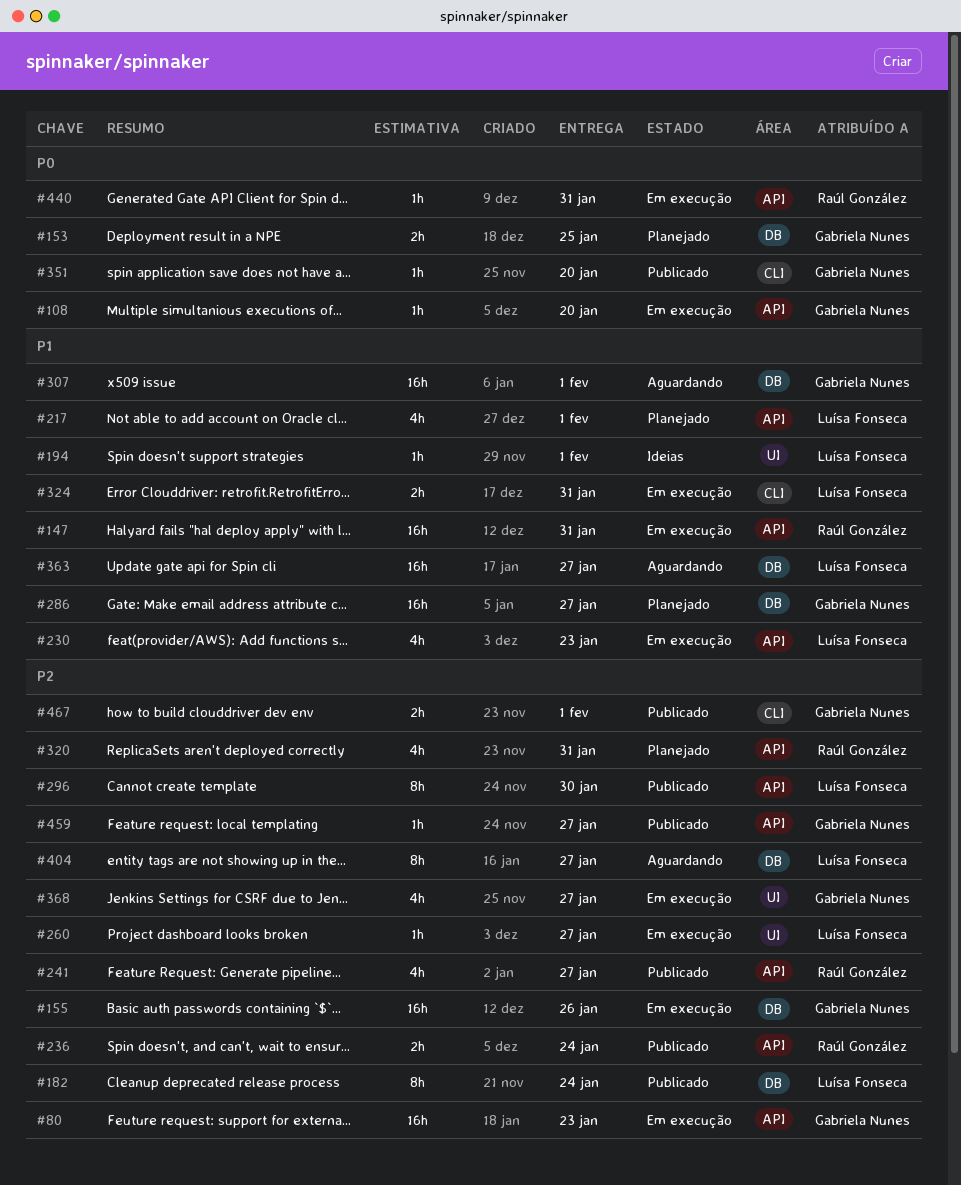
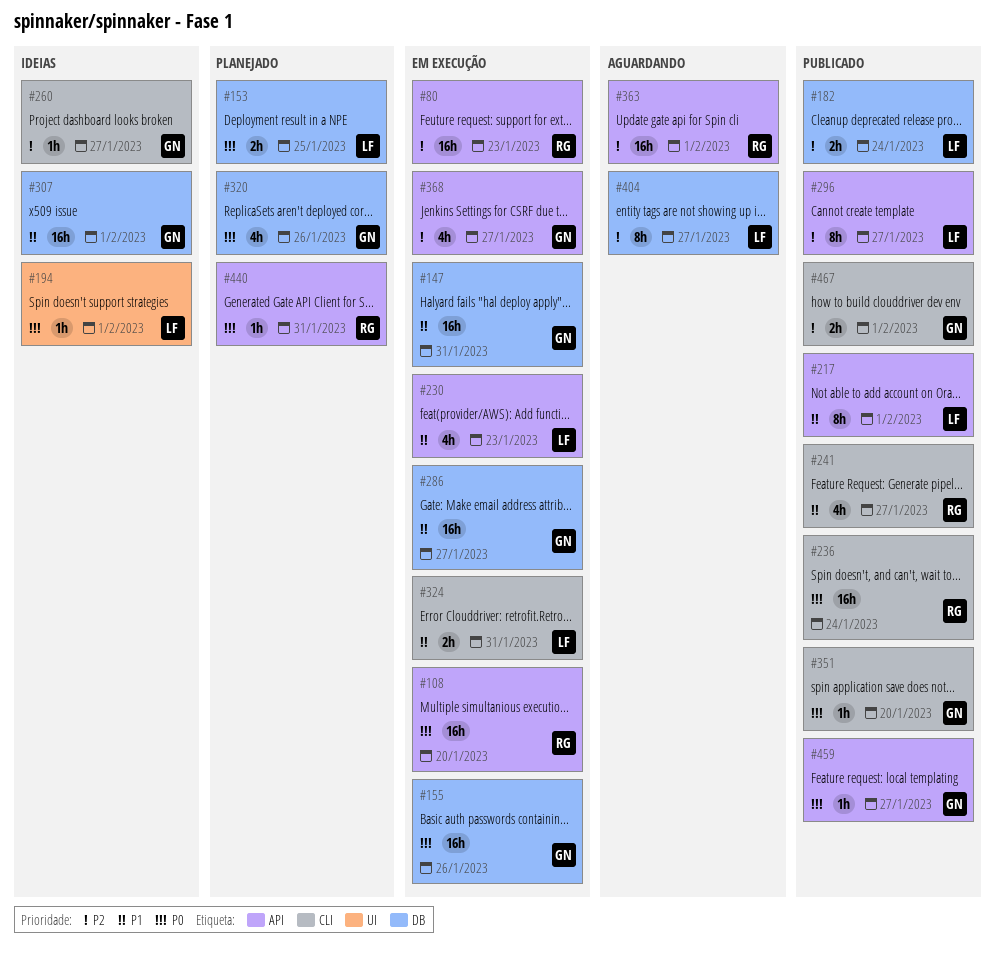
#80, owner: Gabriela Nunes -> Raúl González
#108, owner: Gabriela Nunes -> Raúl González
#108, estimate: 1h -> 16h
#147, owner: Raúl González -> Gabriela Nunes
#147, label: API -> DB
#153, owner: Gabriela Nunes -> Luísa Fonseca
#155, priority: P2 -> P0
#182, estimate: 8h -> 2h
#194, priority: P1 -> P0
#217, status: Planejado -> Publicado
#217, estimate: 4h -> 8h
#236, priority: P2 -> P0
#236, label: API -> CLI
#236, estimate: 2h -> 16h
#241, priority: P2 -> P1
#241, label: API -> CLI
#260, status: Em execução -> Ideias
#260, owner: Luísa Fonseca -> Gabriela Nunes
#260, label: UI -> CLI
#286, status: Planejado -> Em execução
#296, due: Jan 30 -> Jan 27
#307, status: Aguardando -> Ideias
#320, owner: Raúl González -> Gabriela Nunes
#320, priority: P2 -> P0
#320, label: API -> DB
#320, due: Jan 31 -> Jan 26
#363, owner: Luísa Fonseca -> Raúl González
#363, priority: P1 -> P2
#363, label: DB -> API
#363, due: Jan 27 -> Feb 1
#368, label: UI -> API
#440, status: Em execução -> Planejado
#459, priority: P2 -> P0

